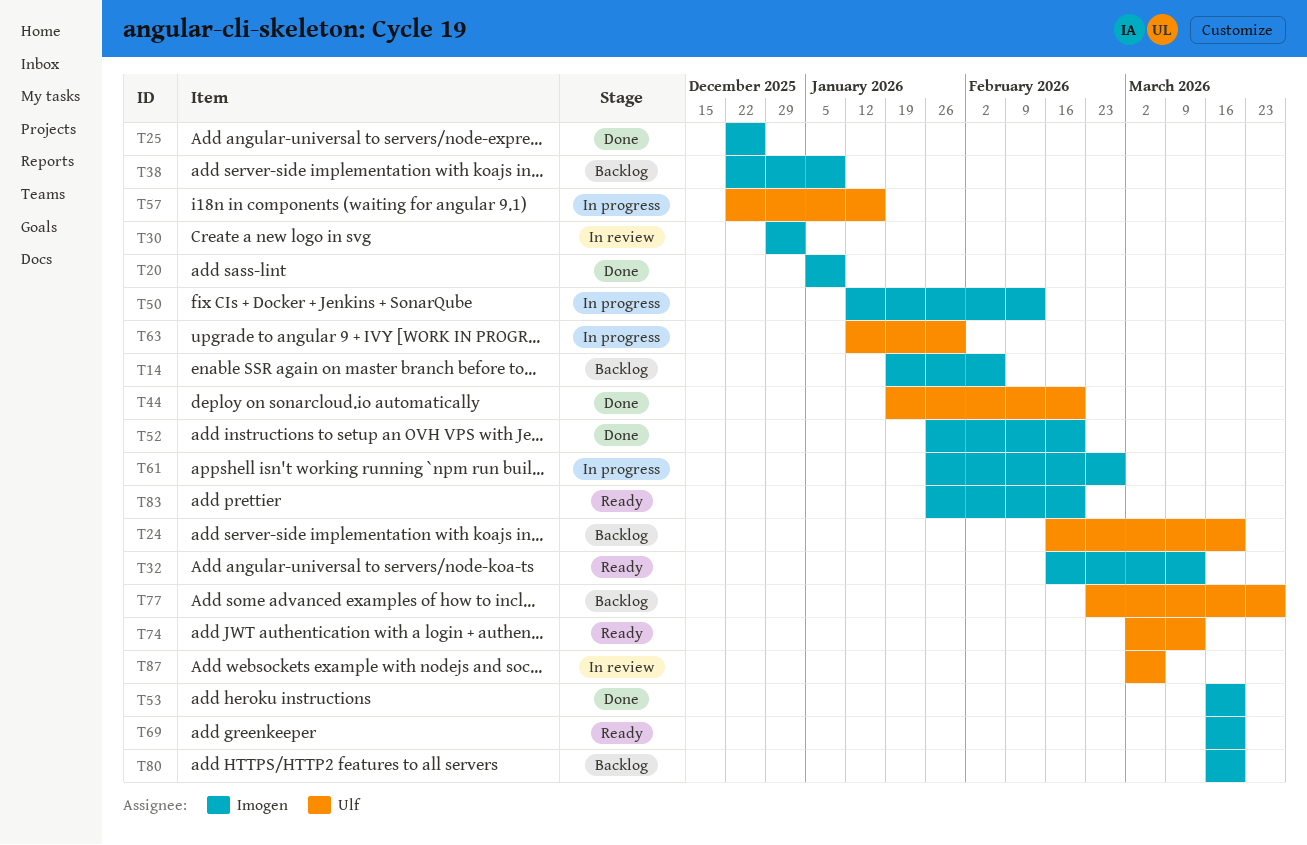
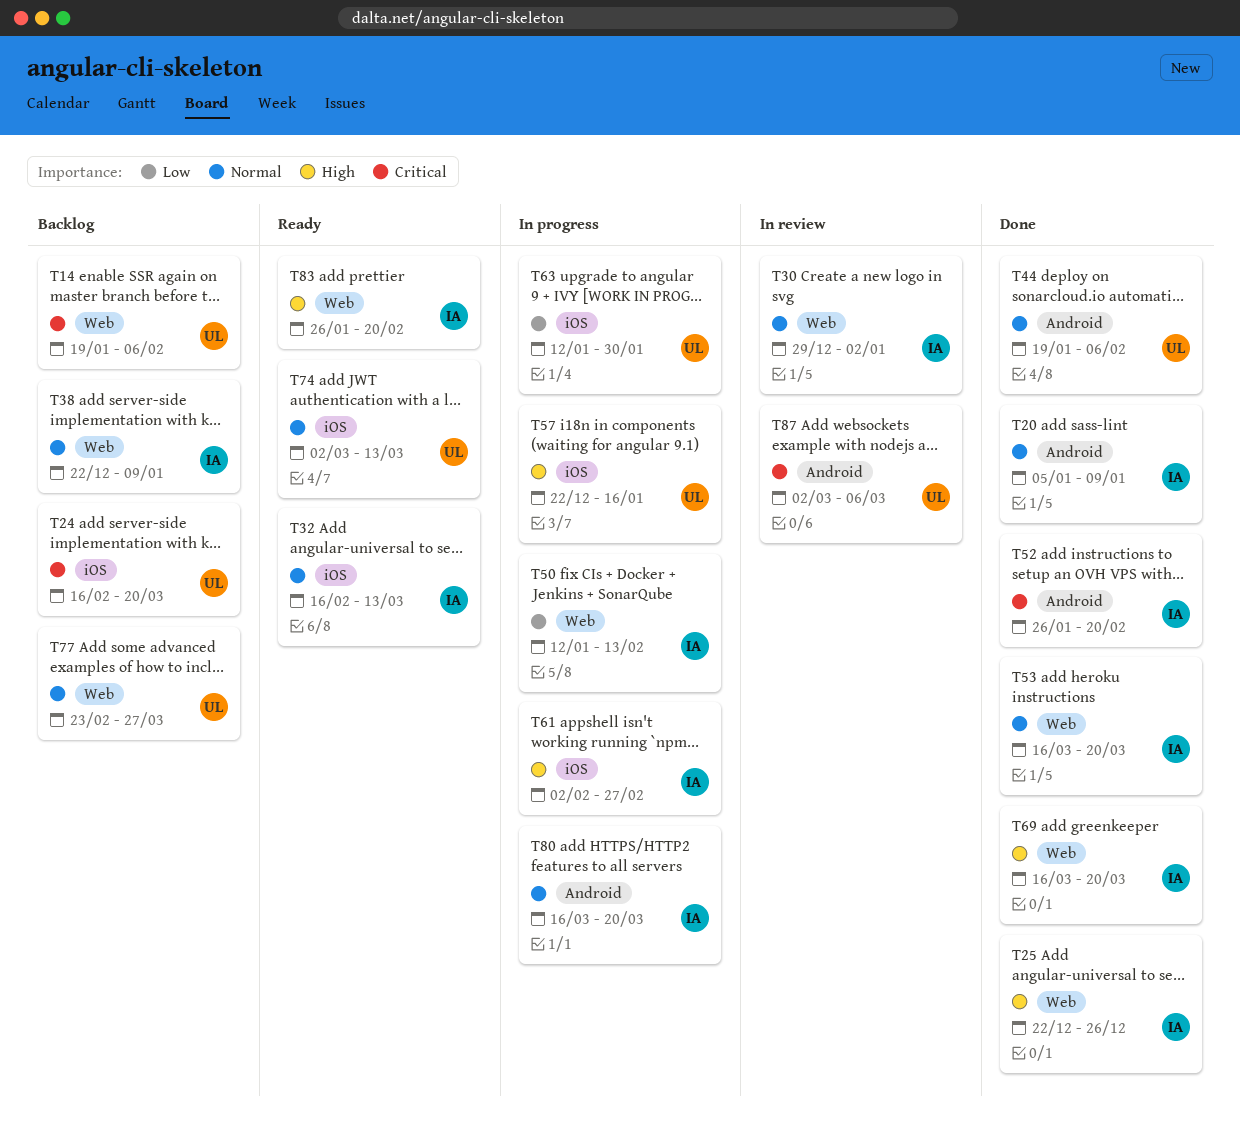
T14, owner: Imogen -> Ulf
T44, due: Feb 20 -> Feb 6
T61, start: Jan 26 -> Feb 2
T69, status: Ready -> Done
T80, status: Backlog -> In progress

